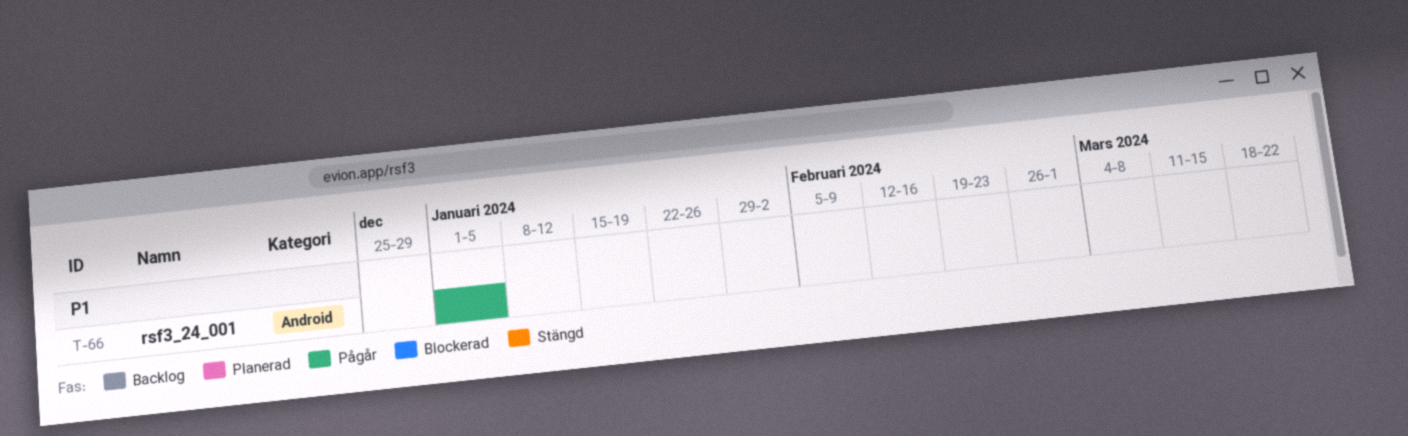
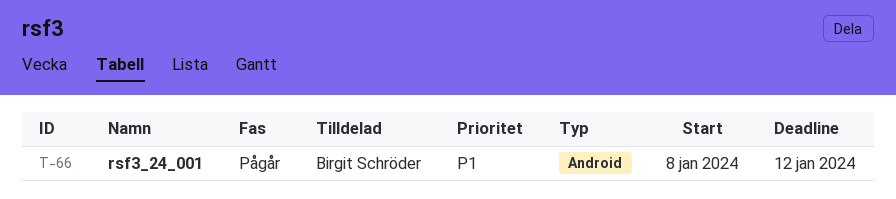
T-66, start: Jan 1 -> Jan 8
T-66, due: Jan 5 -> Jan 12

